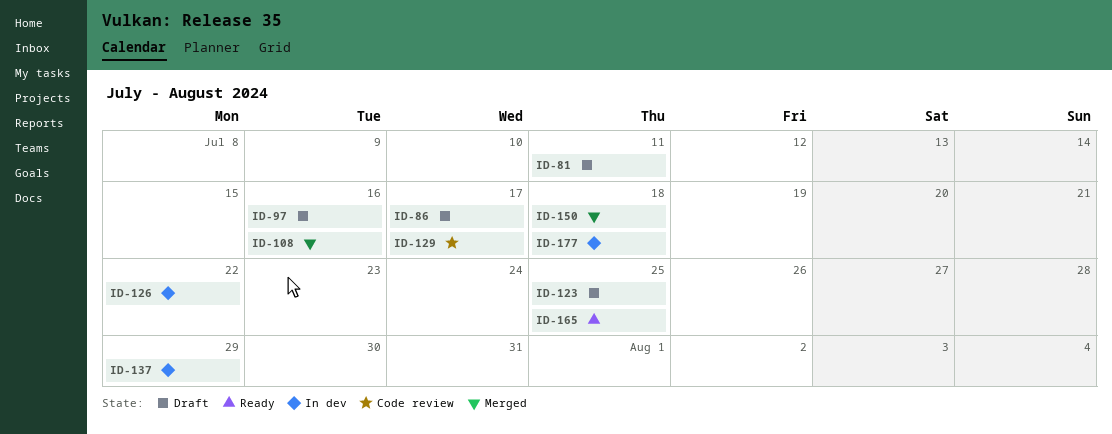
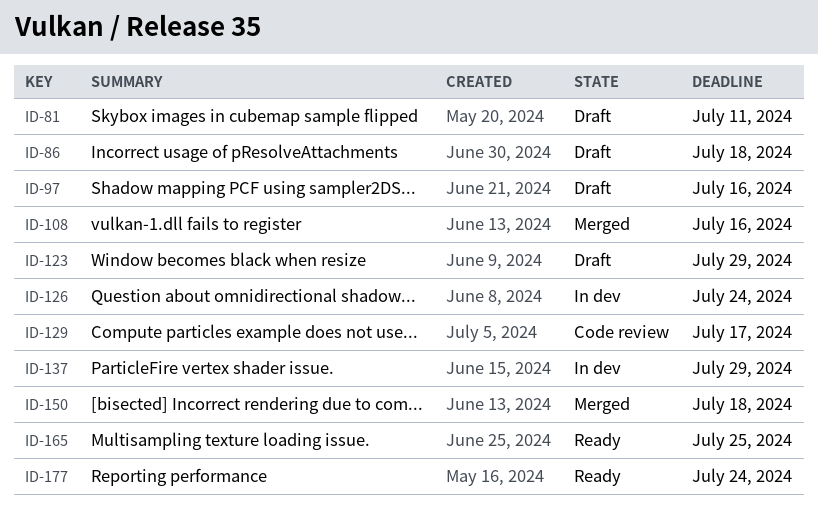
ID-86, due: Jul 17 -> Jul 18
ID-123, due: Jul 25 -> Jul 29
ID-126, due: Jul 22 -> Jul 24
ID-177, status: In dev -> Ready
ID-177, due: Jul 18 -> Jul 24

